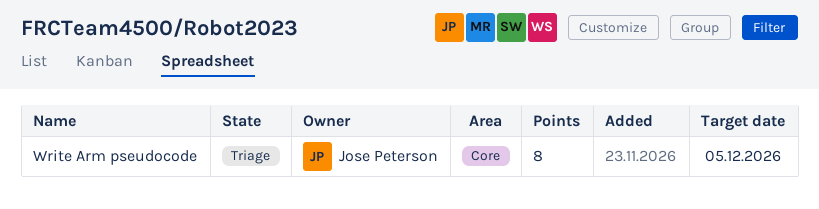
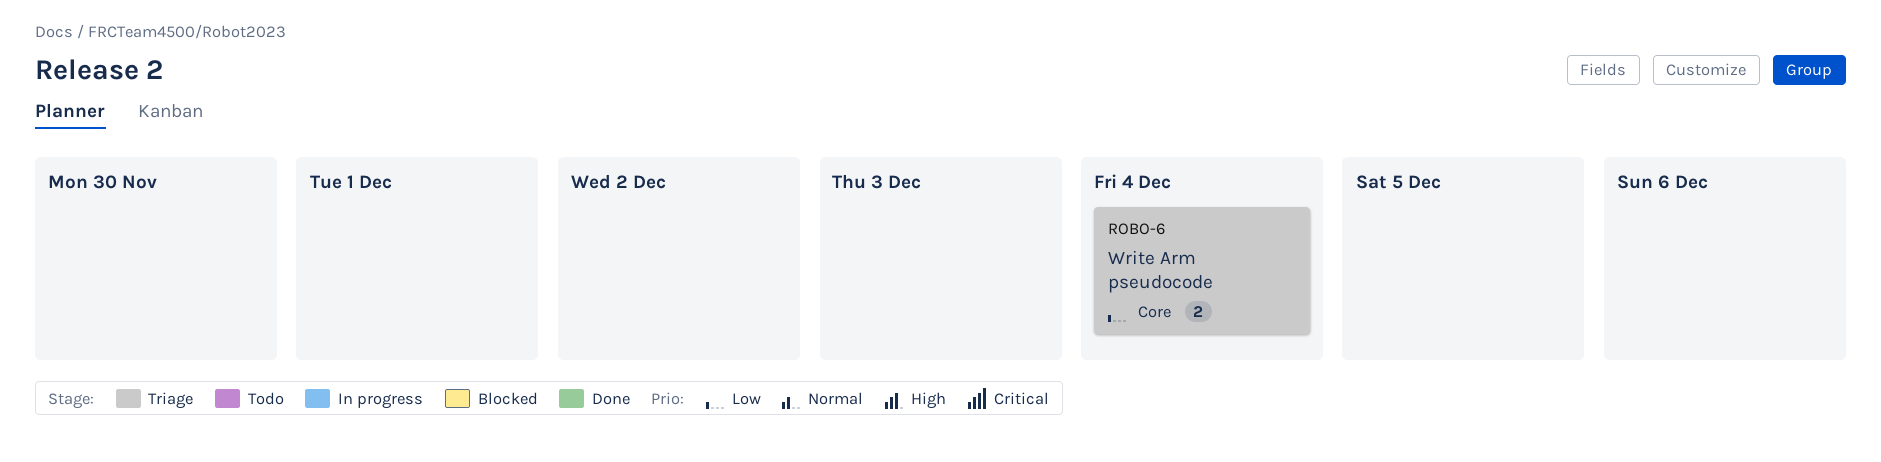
Write Arm pseudocode, estimate: 8 -> 2
Write Arm pseudocode, due: Dec 5 -> Dec 4

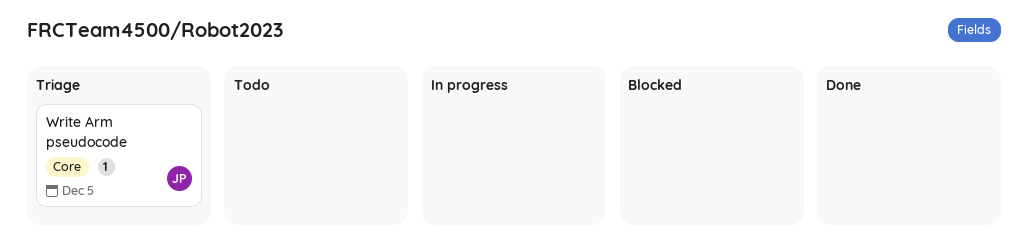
Write Arm pseudocode, estimate: 2 -> 1
Write Arm pseudocode, due: Dec 4 -> Dec 5

